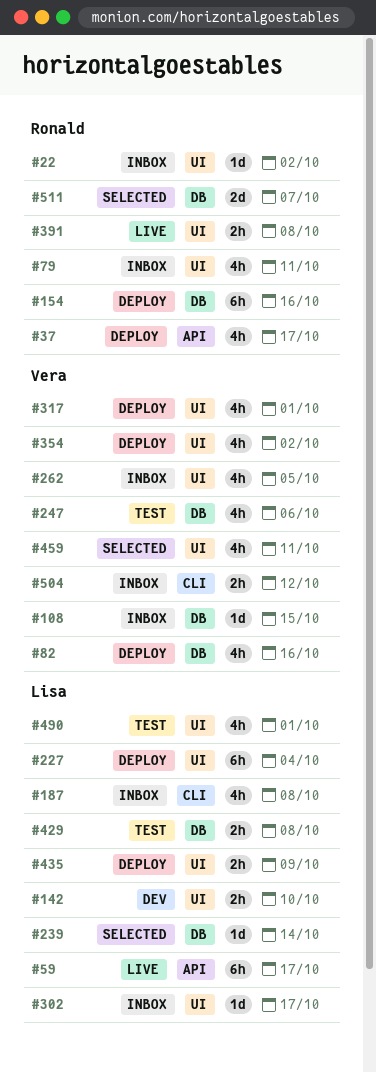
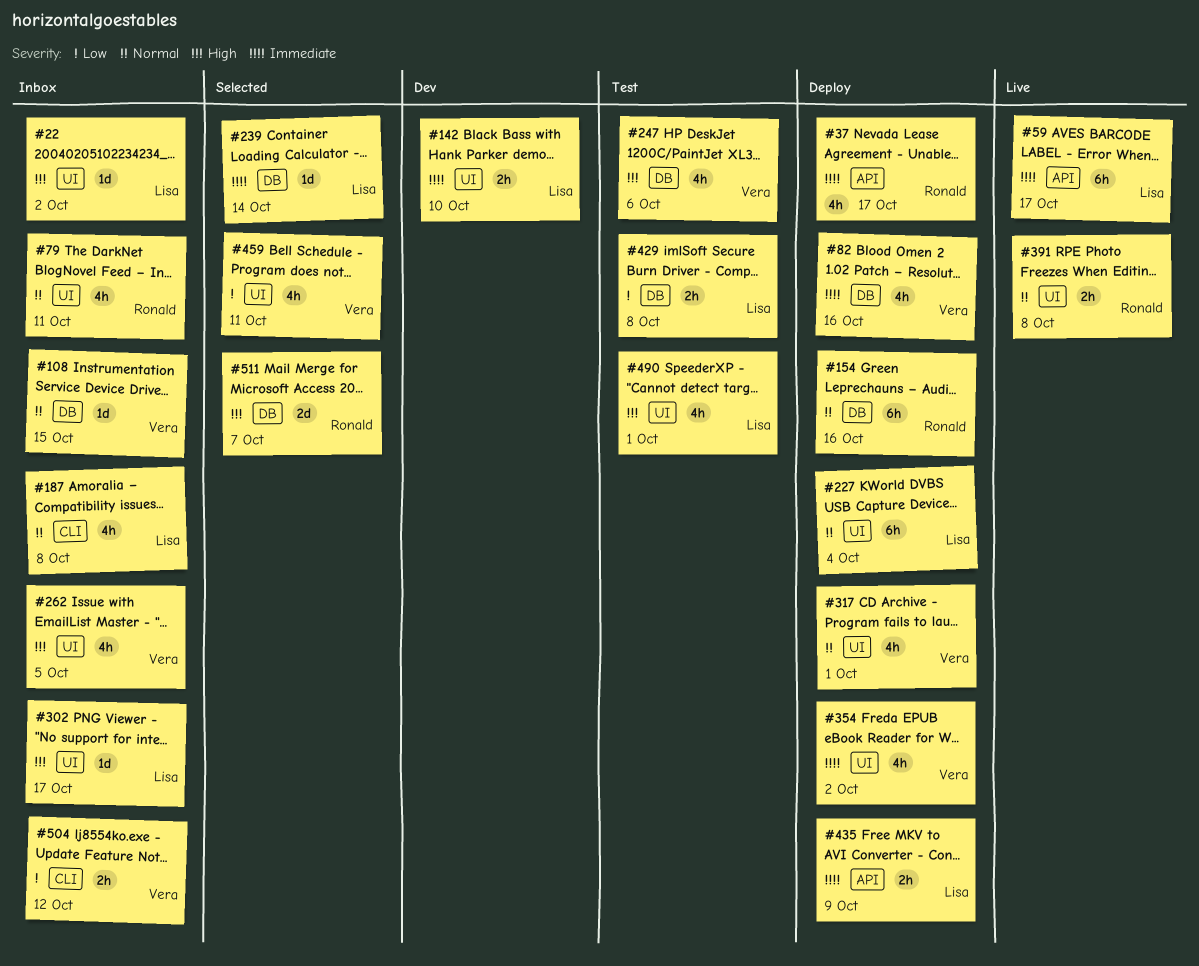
#22, owner: Ronald -> Lisa
#435, label: UI -> API

